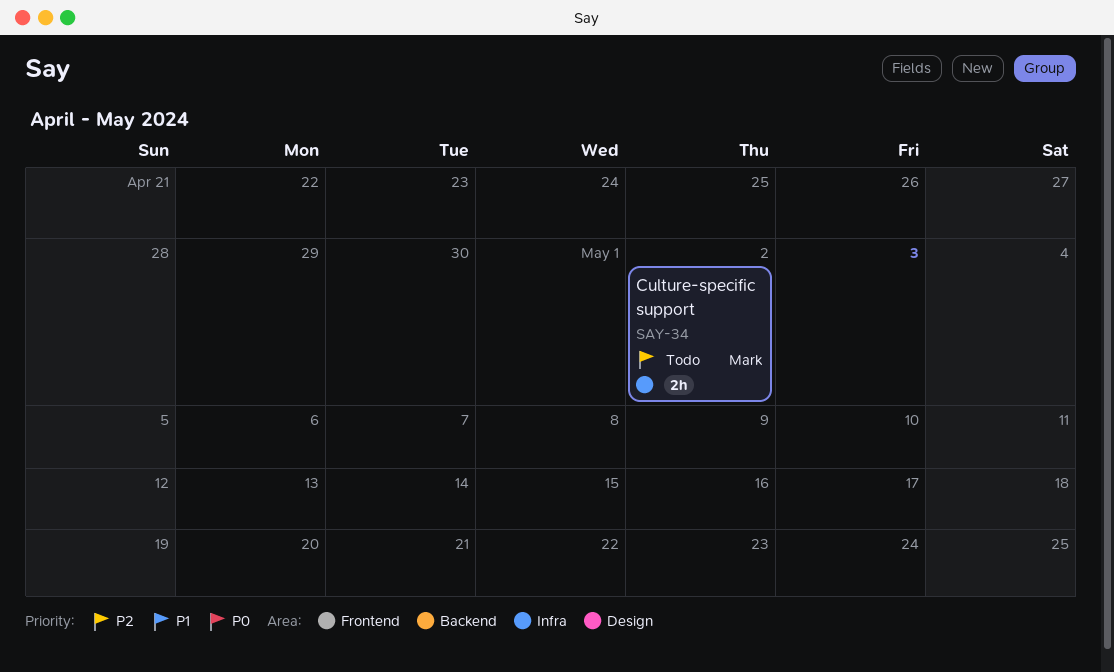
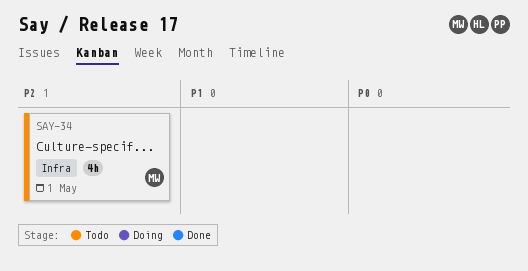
SAY-34, estimate: 2h -> 4h
SAY-34, due: May 2 -> May 1

